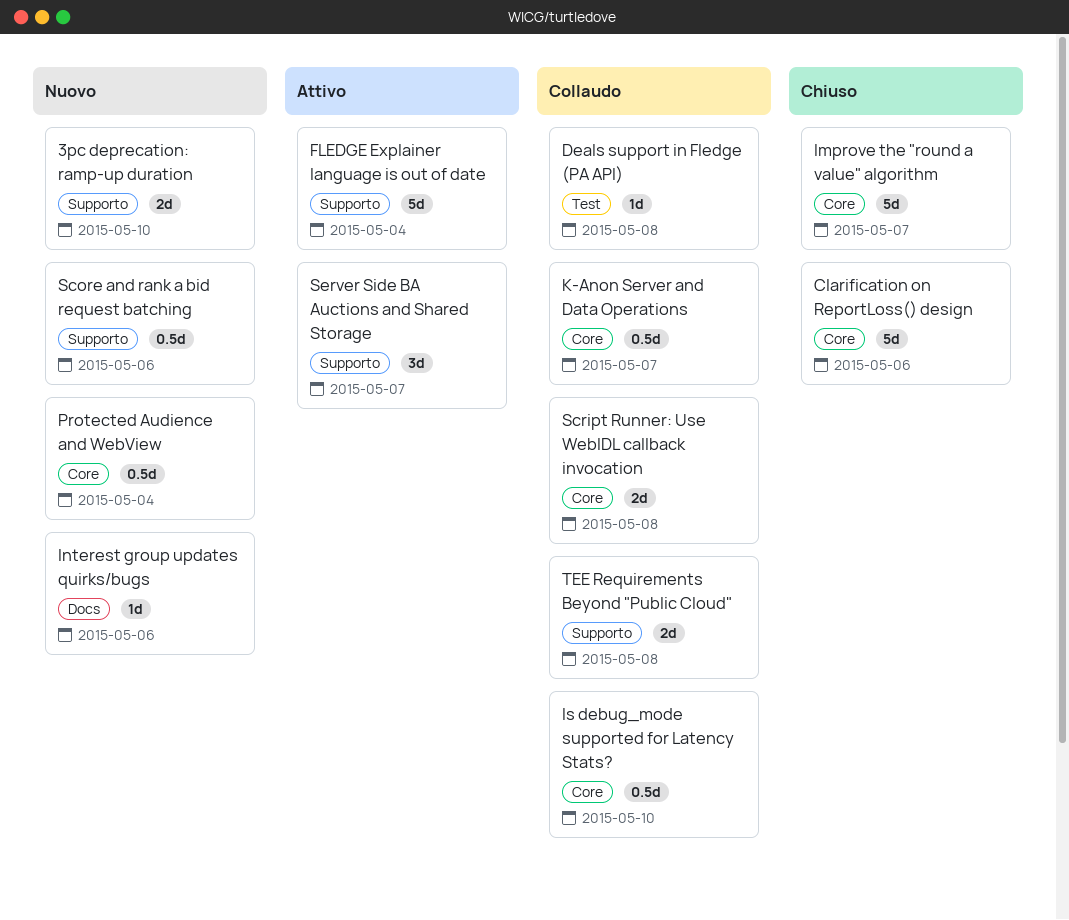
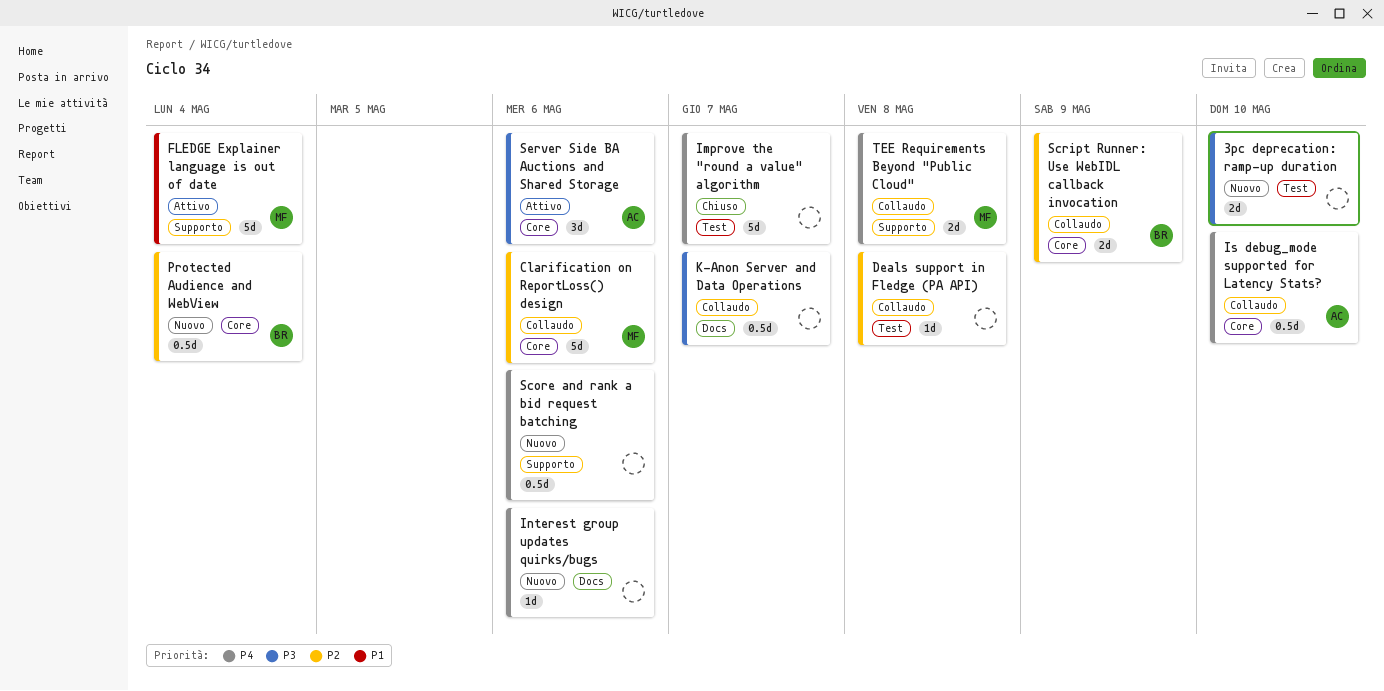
3pc deprecation: ramp-up duration, label: Supporto -> Test
Clarification on ReportLoss() design, status: Chiuso -> Collaudo
Improve the "round a value" algorithm, label: Core -> Test
K-Anon Server and Data Operations, label: Core -> Docs
Script Runner: Use WebIDL callback invocation, due: May 8 -> May 9
Server Side BA Auctions and Shared Storage, label: Supporto -> Core
Server Side BA Auctions and Shared Storage, due: May 7 -> May 6

